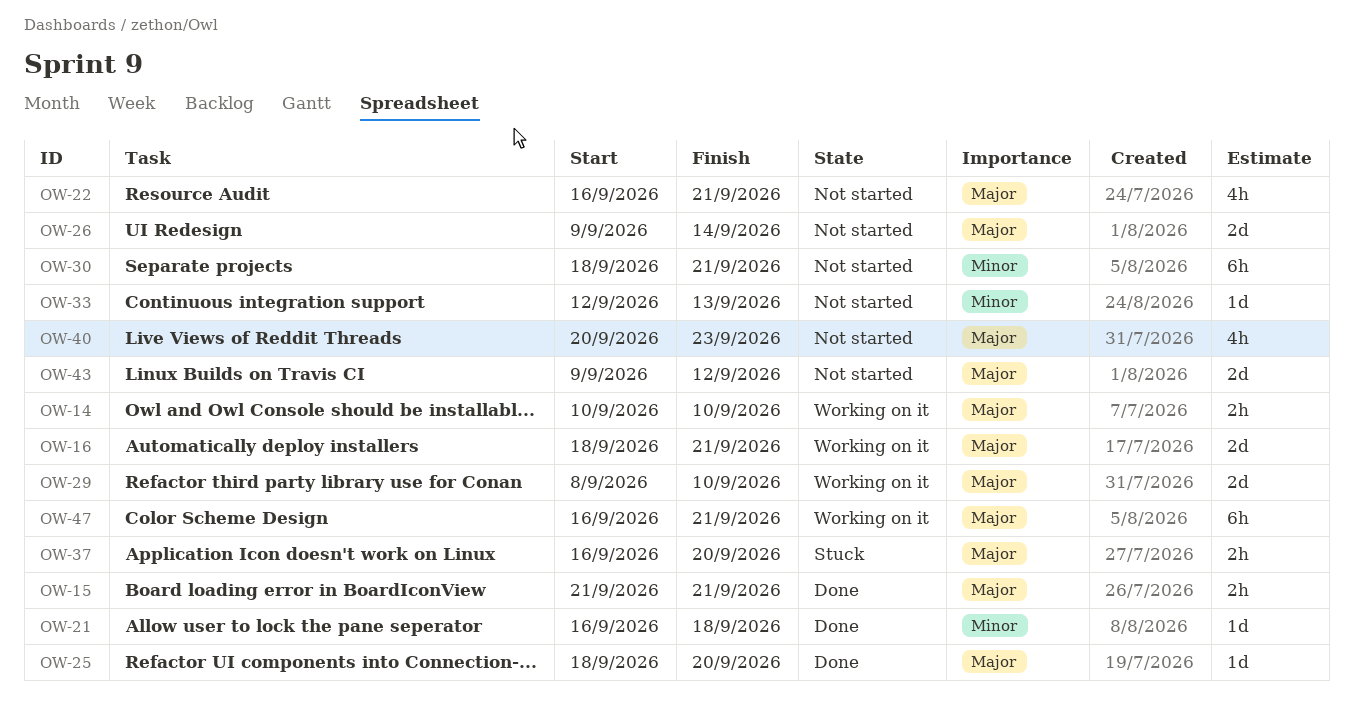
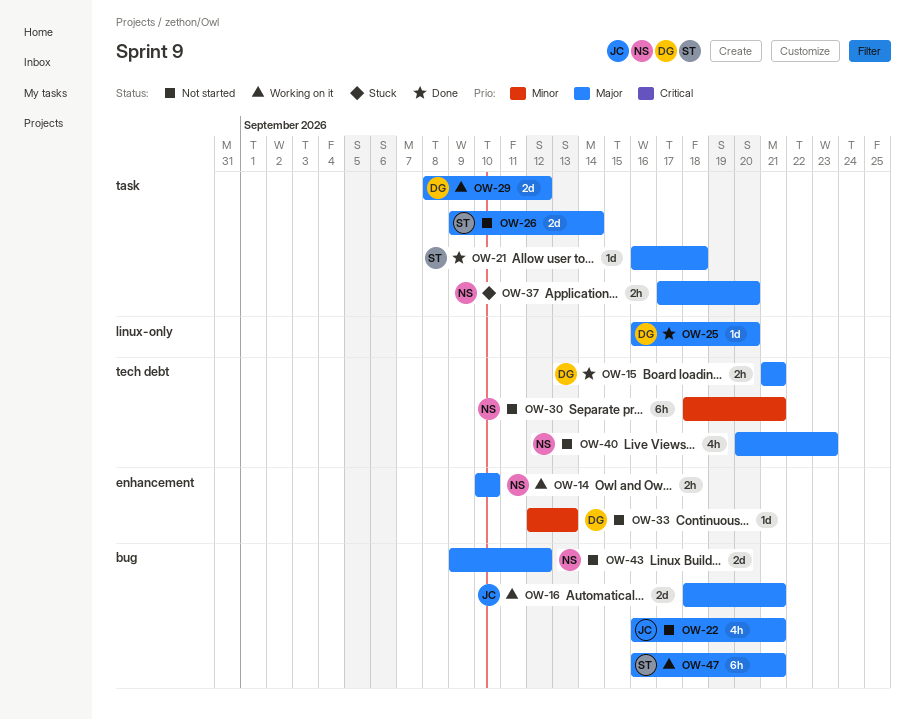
OW-21, priority: Minor -> Major
OW-25, start: Sep 18 -> Sep 16
OW-29, due: Sep 10 -> Sep 12
OW-37, start: Sep 16 -> Sep 17

